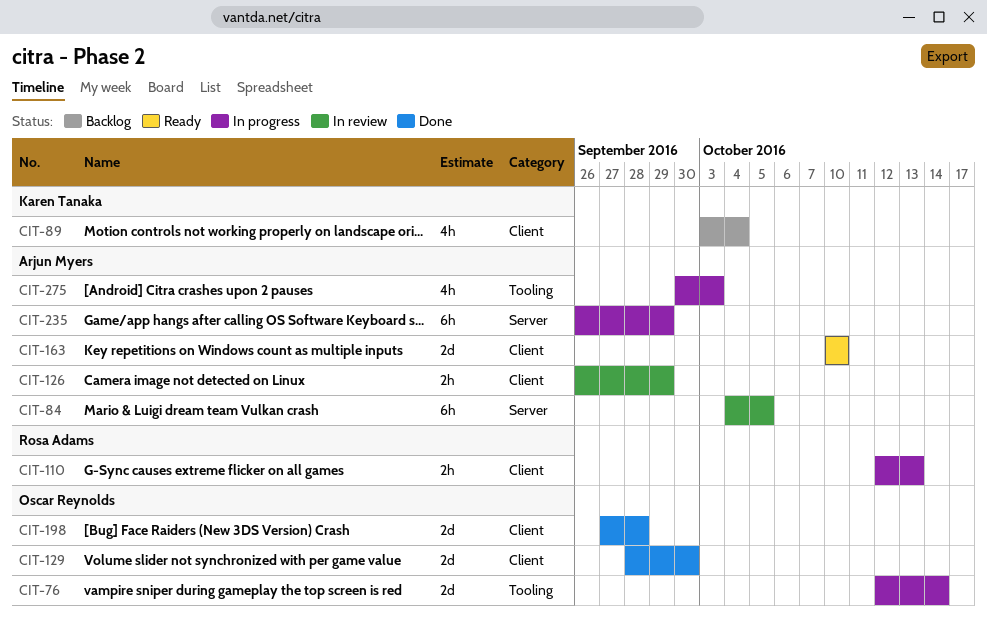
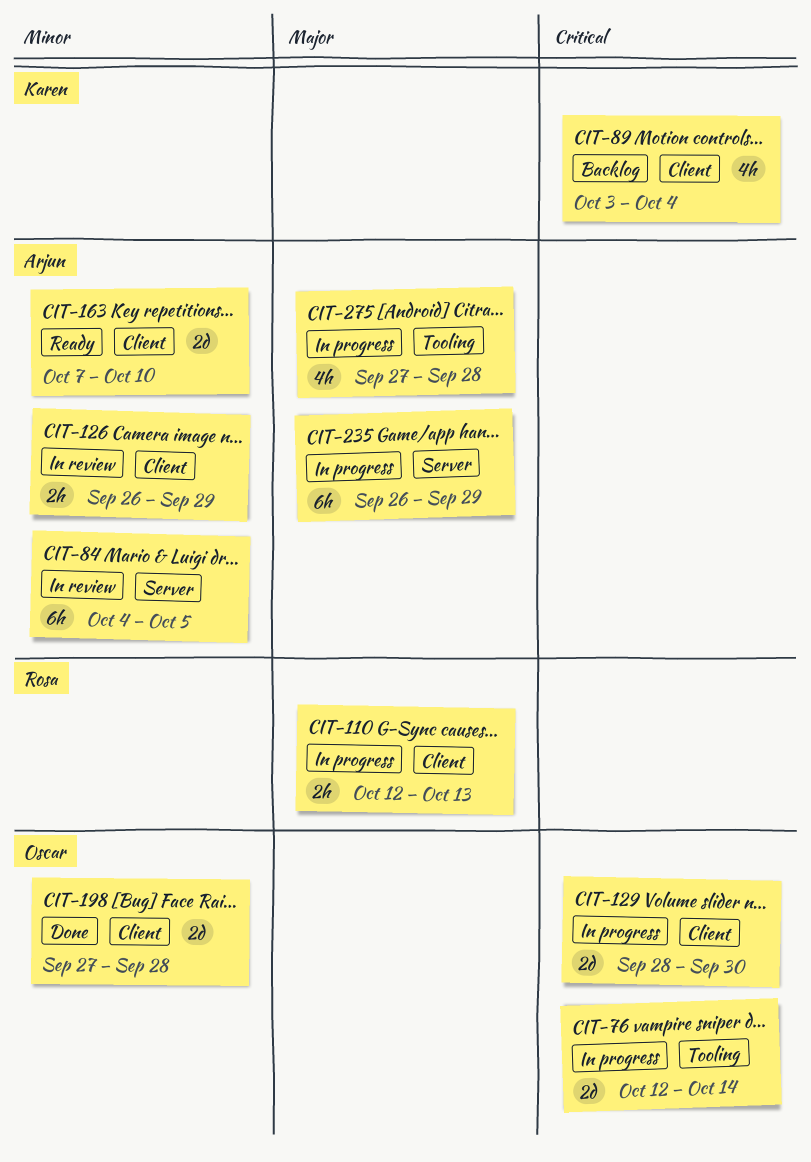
CIT-129, status: Done -> In progress
CIT-163, start: Oct 10 -> Oct 7
CIT-275, start: Sep 30 -> Sep 27
CIT-275, due: Oct 3 -> Sep 28

